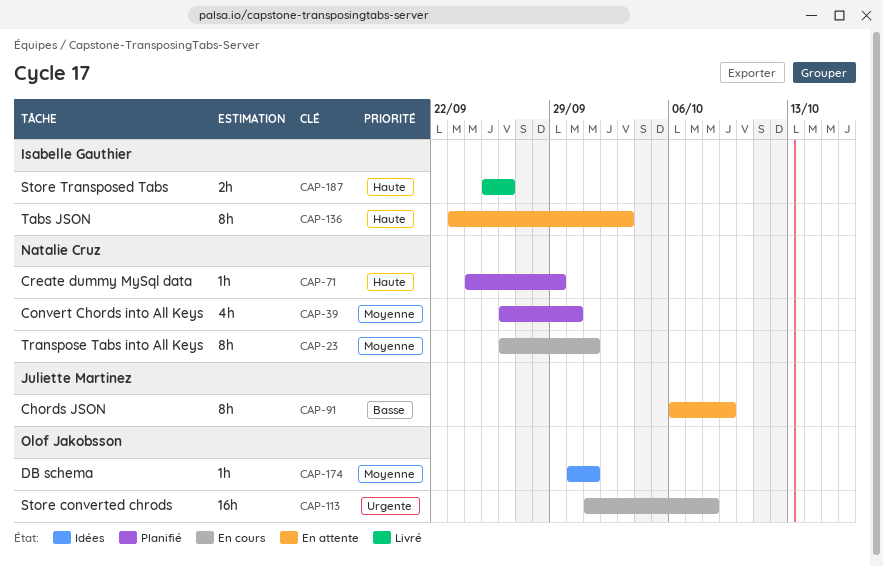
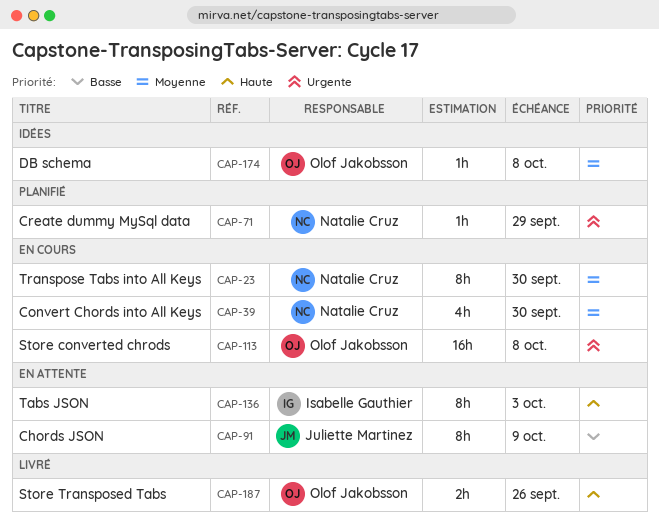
CAP-23, due: Oct 1 -> Sep 30
CAP-39, status: Planifié -> En cours
CAP-71, priority: Haute -> Urgente
CAP-174, due: Oct 1 -> Oct 8
CAP-187, owner: Isabelle Gauthier -> Olof Jakobsson

